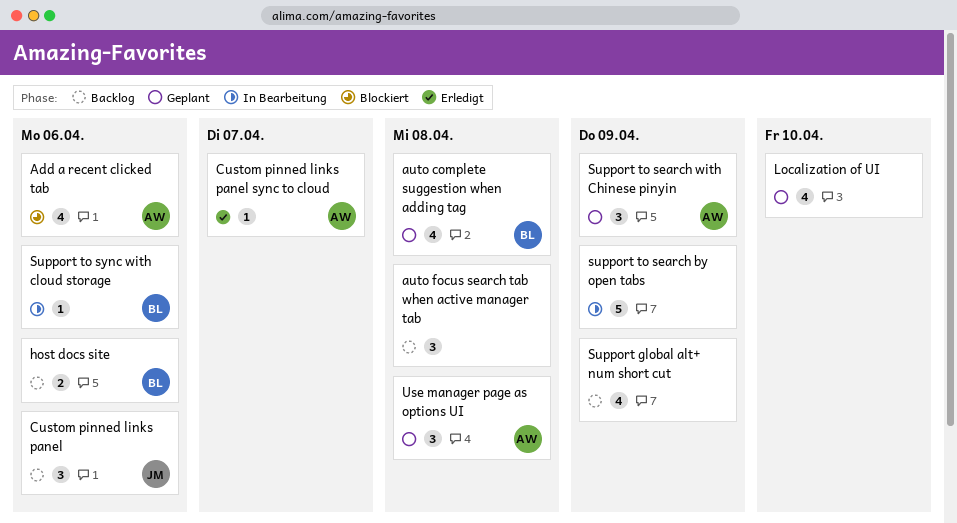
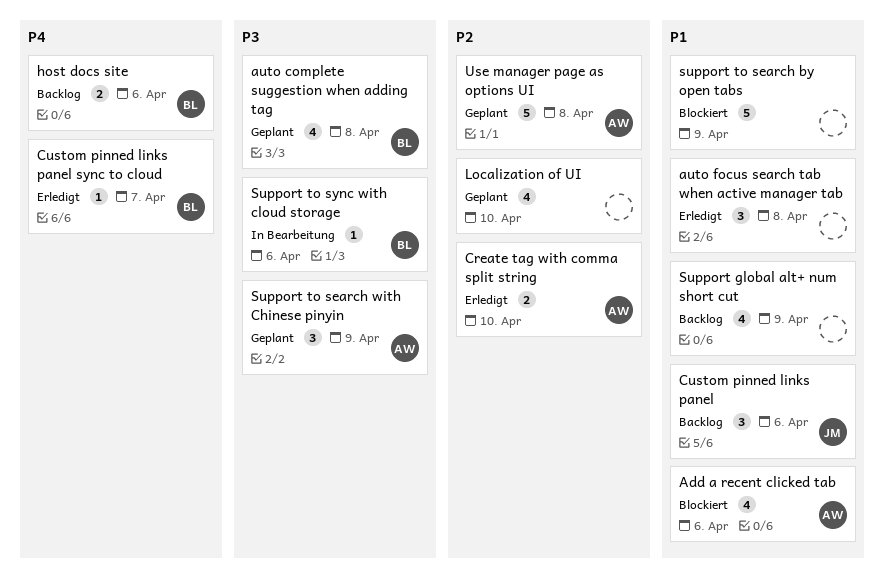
auto focus search tab when active manager tab, status: Backlog -> Erledigt
Create tag with comma split string: none -> present
Custom pinned links panel sync to cloud, owner: AW -> BL
support to search by open tabs, status: In Bearbeitung -> Blockiert
Use manager page as options UI, estimate: 3 -> 5

